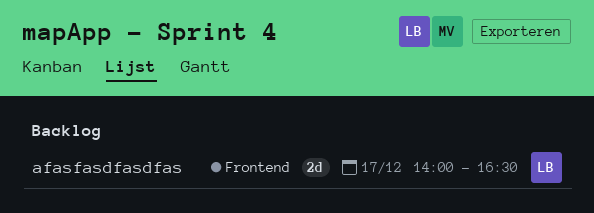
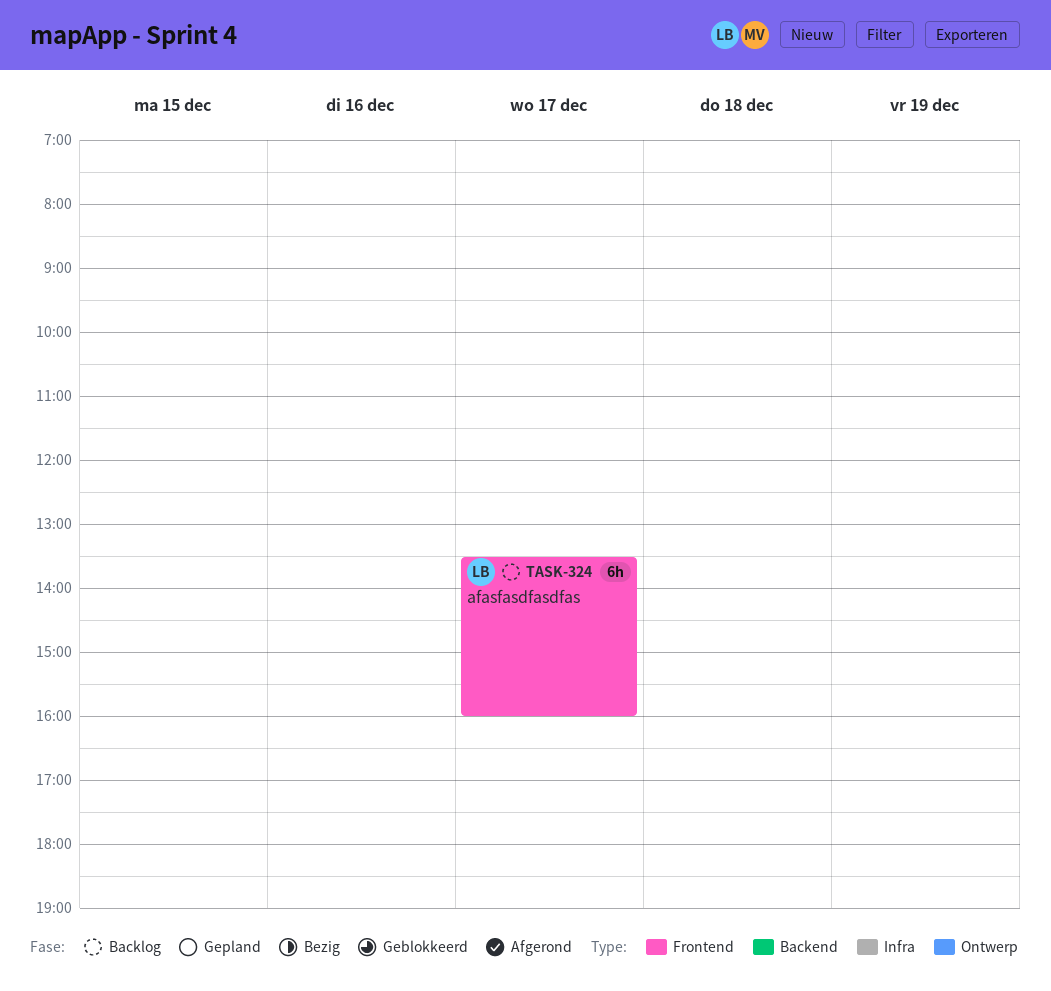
afasfasdfasdfas, estimate: 2d -> 6h
afasfasdfasdfas, begins: 14:00 -> 13:30
afasfasdfasdfas, ends: 16:30 -> 16:00

